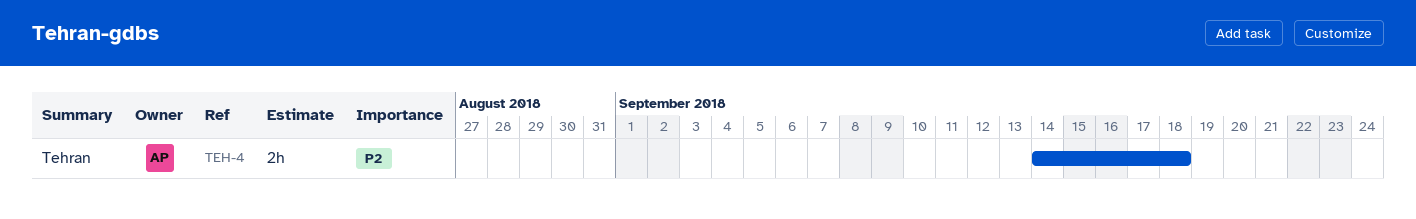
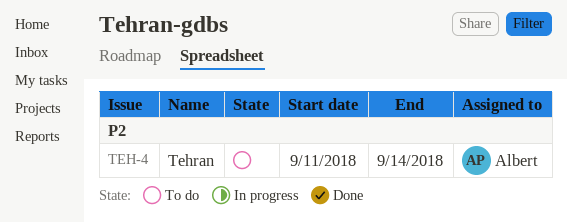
TEH-4, start: Sep 14 -> Sep 11
TEH-4, due: Sep 18 -> Sep 14

